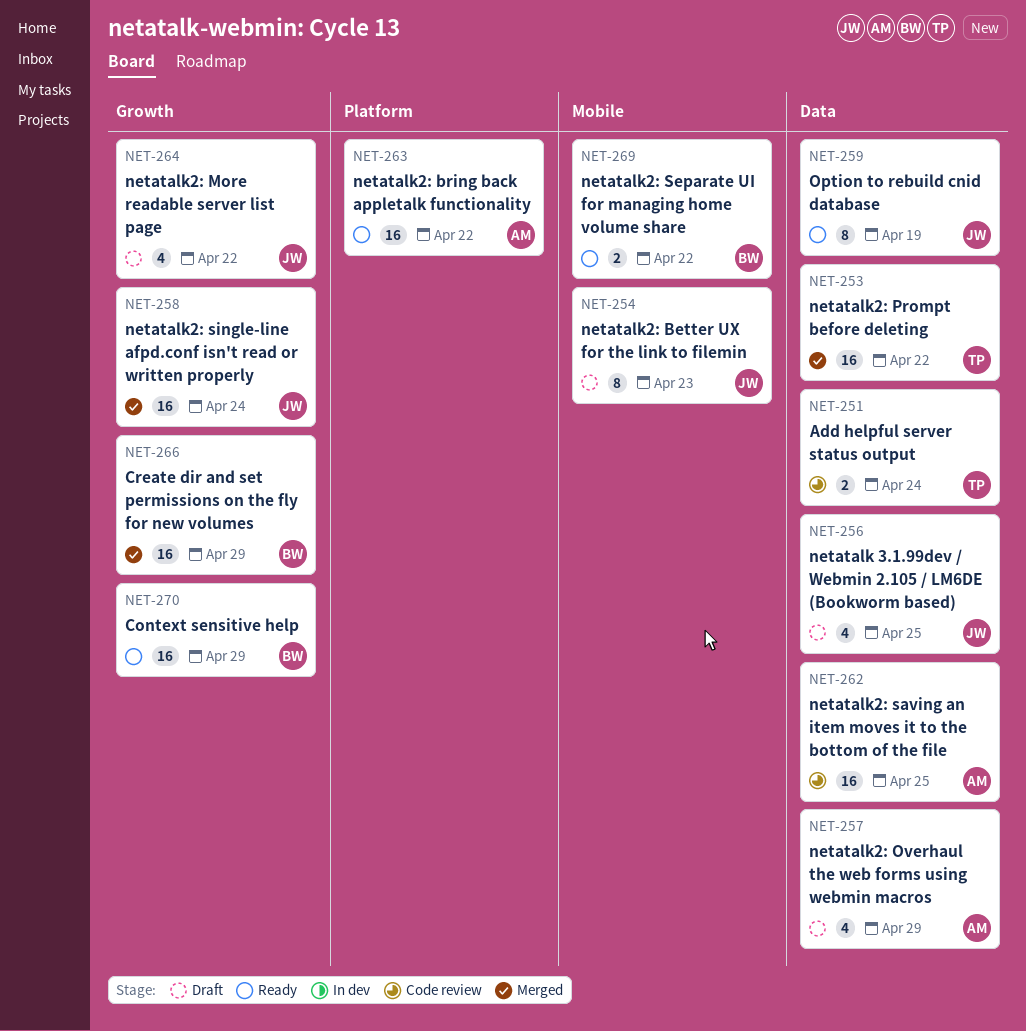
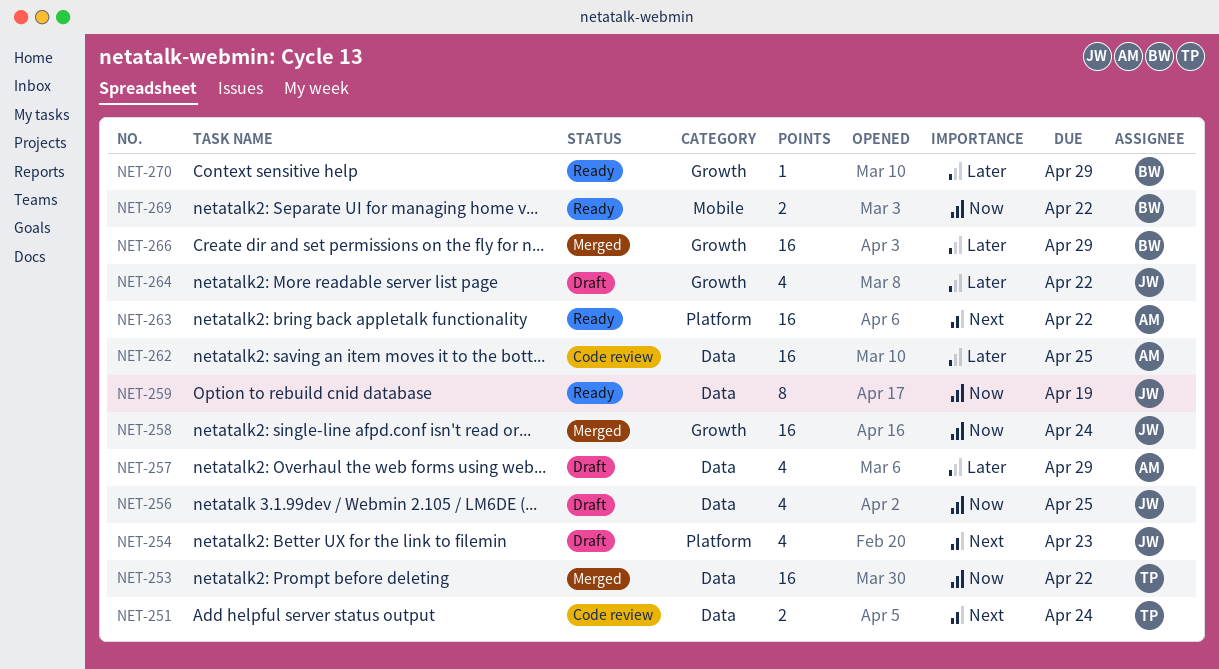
NET-254, label: Mobile -> Platform
NET-254, estimate: 8 -> 4
NET-270, estimate: 16 -> 1

